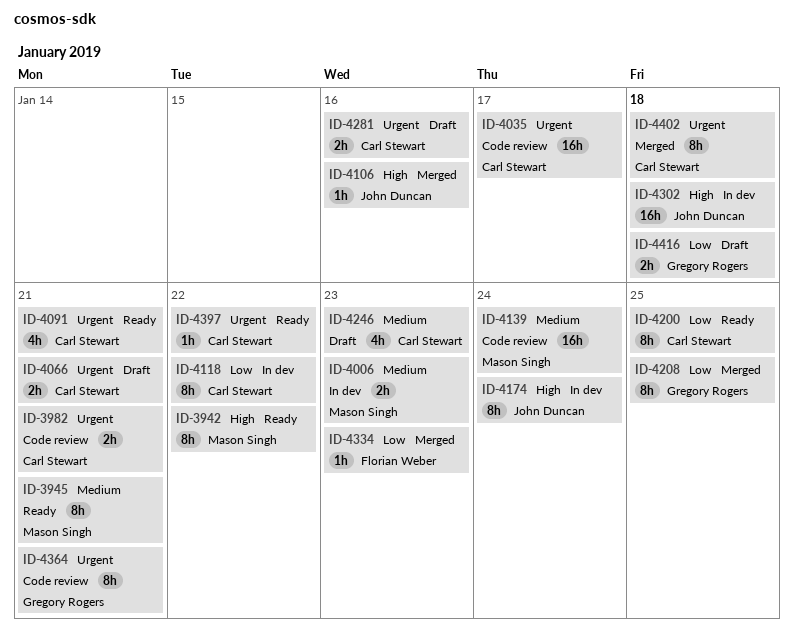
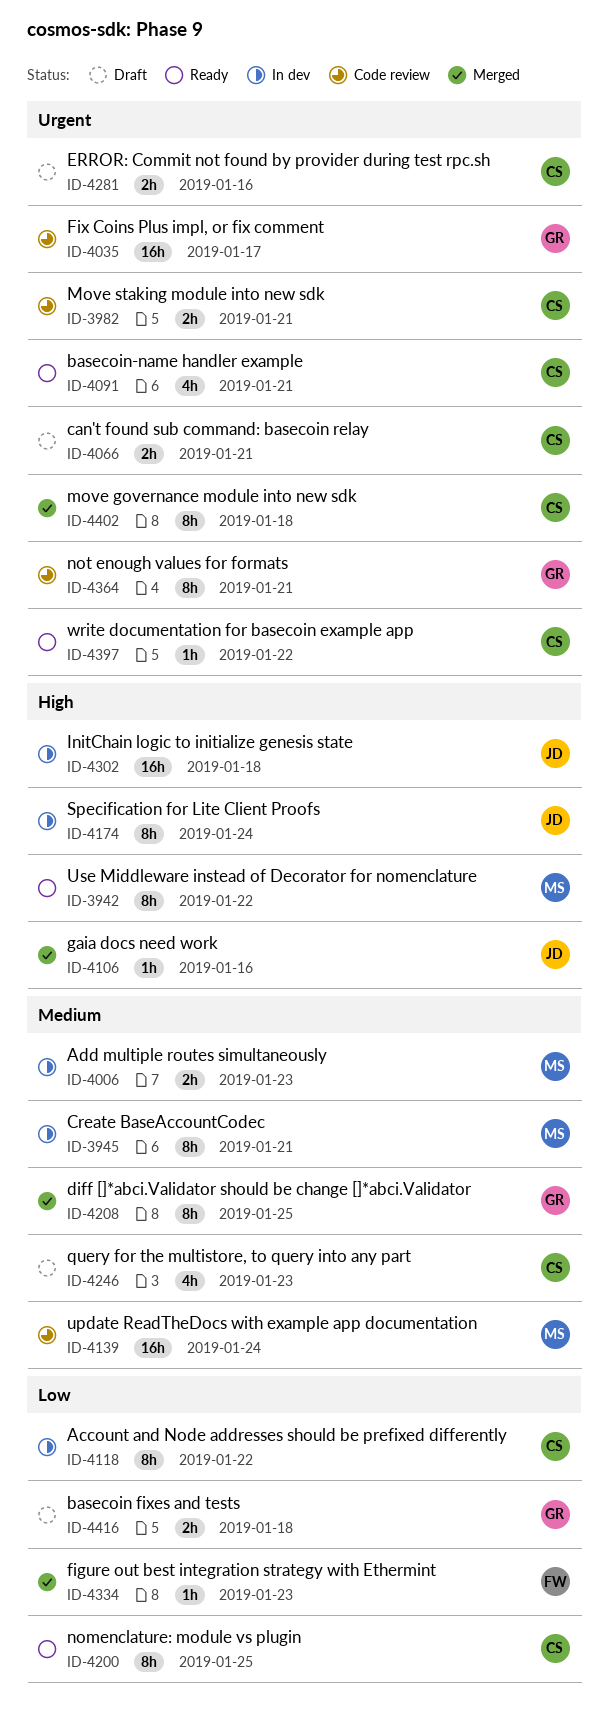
ID-3945, status: Ready -> In dev
ID-4035, owner: Carl Stewart -> Gregory Rogers
ID-4208, priority: Low -> Medium

